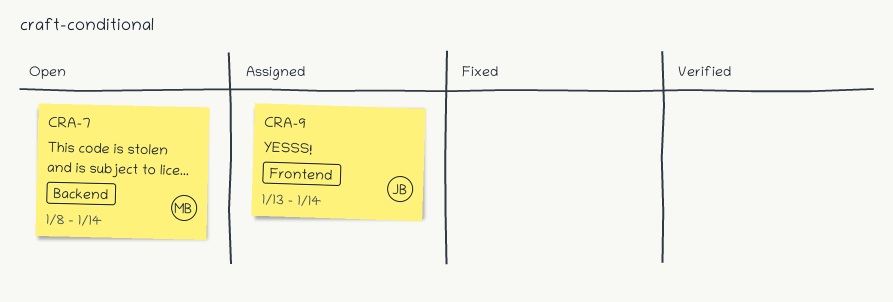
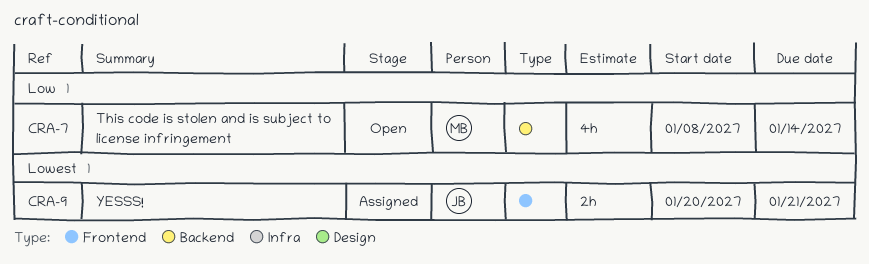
CRA-9, start: Jan 13 -> Jan 20
CRA-9, due: Jan 14 -> Jan 21

